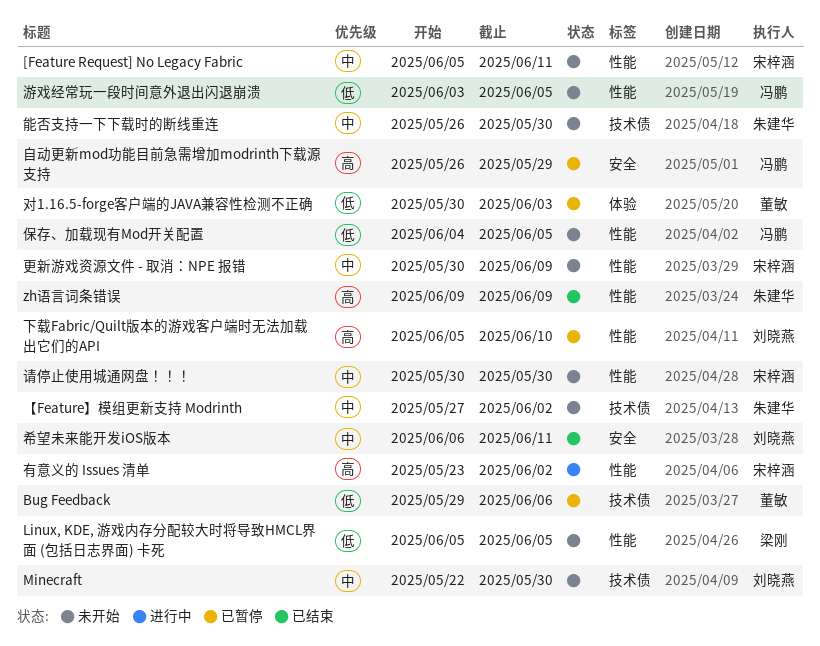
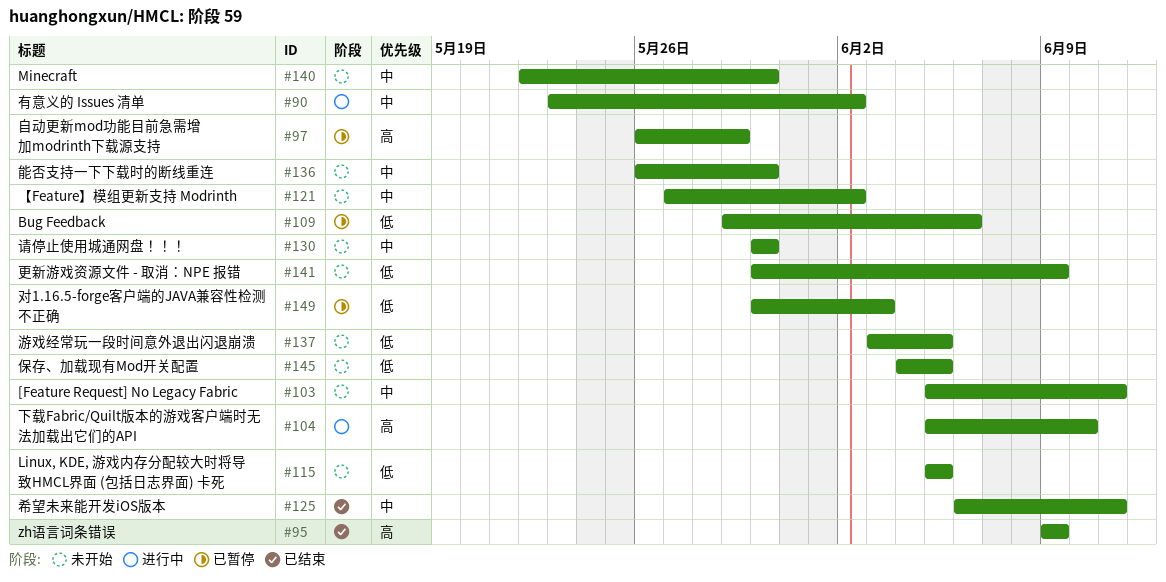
下载Fabric/Quilt版本的游戏客户端时无法加载出它们的API, status: 已暂停 -> 进行中
更新游戏资源文件 - 取消：NPE 报错, priority: 中 -> 低
有意义的 Issues 清单, priority: 高 -> 中

